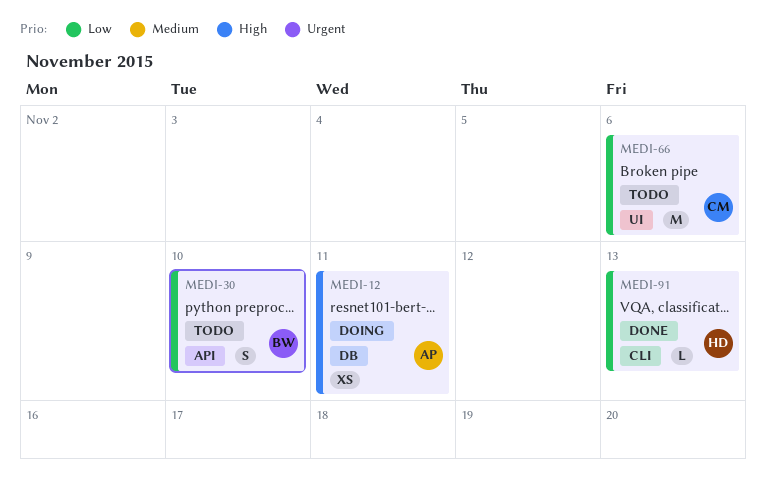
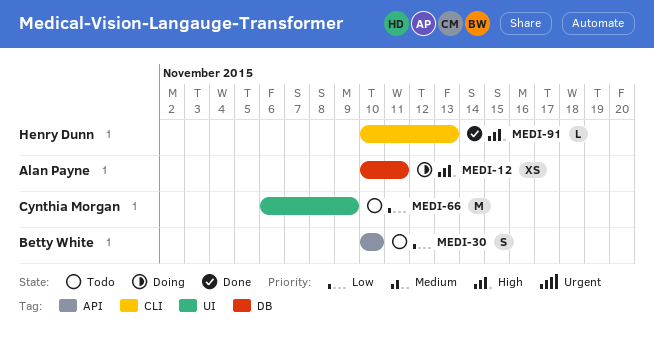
MEDI-66, due: Nov 6 -> Nov 9
MEDI-91, priority: Low -> High

